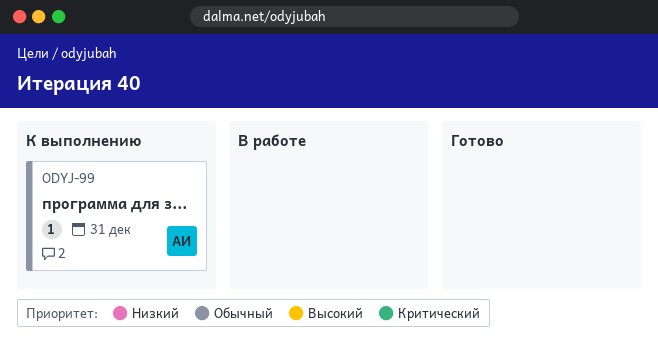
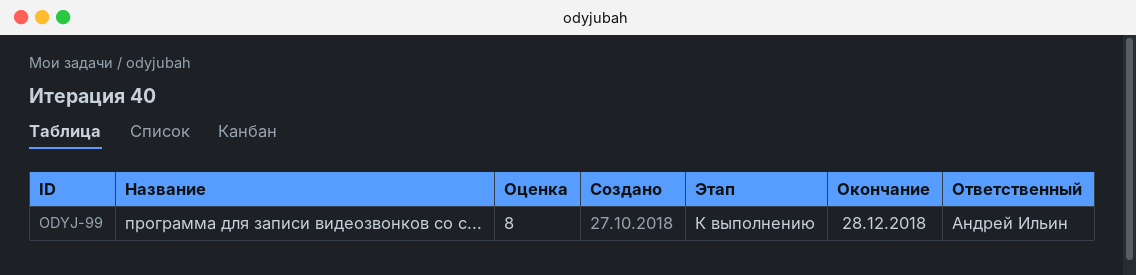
ODYJ-99, estimate: 1 -> 8
ODYJ-99, due: Dec 31 -> Dec 28

